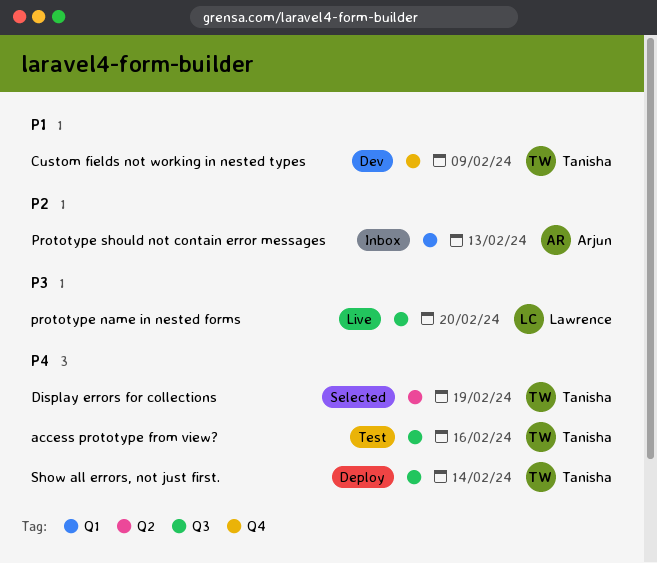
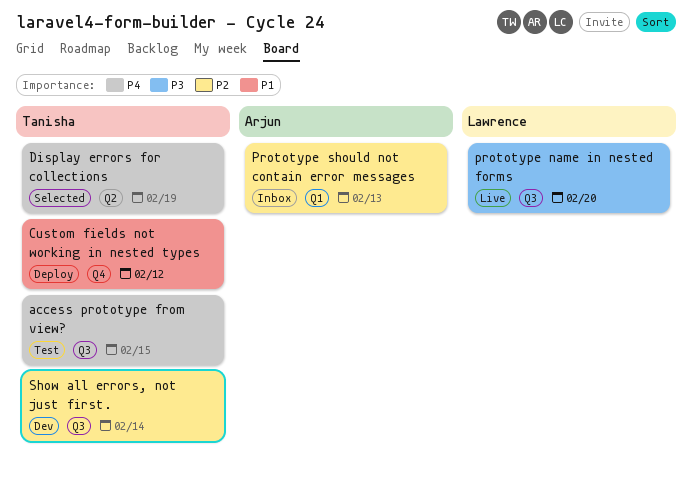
access prototype from view?, due: Feb 16 -> Feb 15
Custom fields not working in nested types, status: Dev -> Deploy
Custom fields not working in nested types, due: Feb 9 -> Feb 12
Show all errors, not just first., status: Deploy -> Dev
Show all errors, not just first., priority: P4 -> P2

